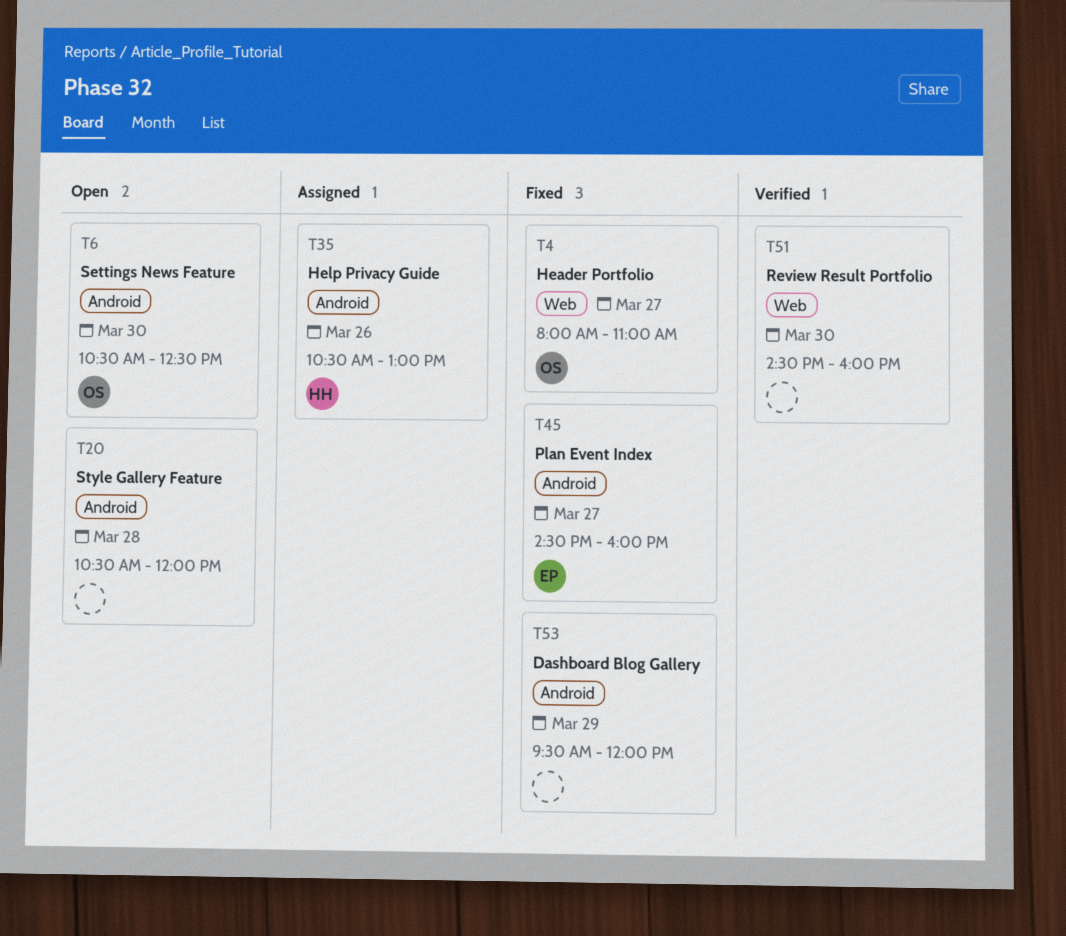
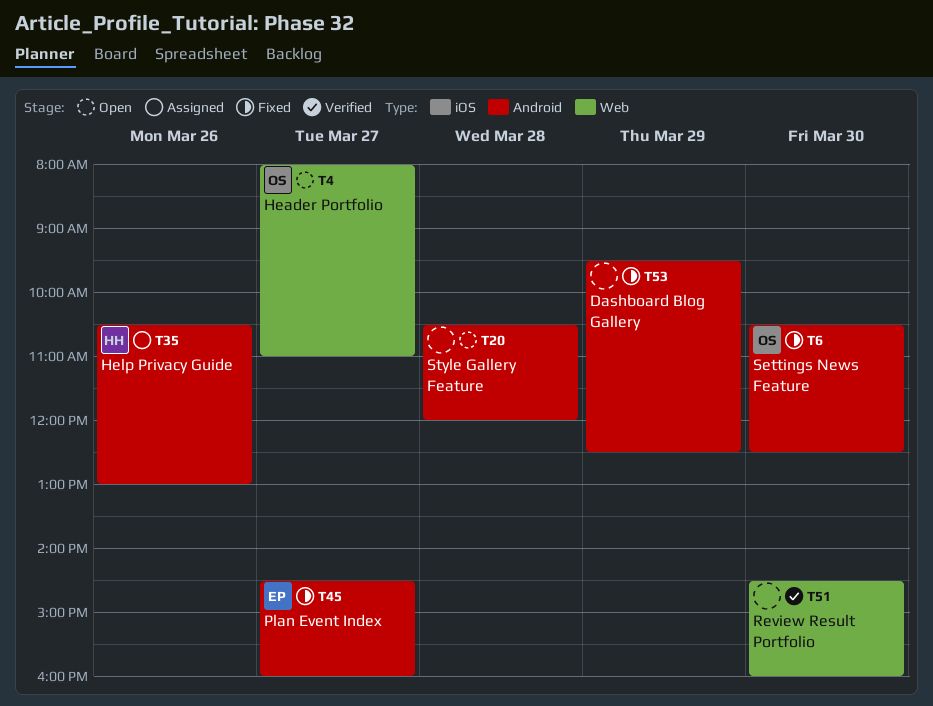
T4, status: Fixed -> Open
T6, status: Open -> Fixed
T53, ends: 12:00 -> 12:30

